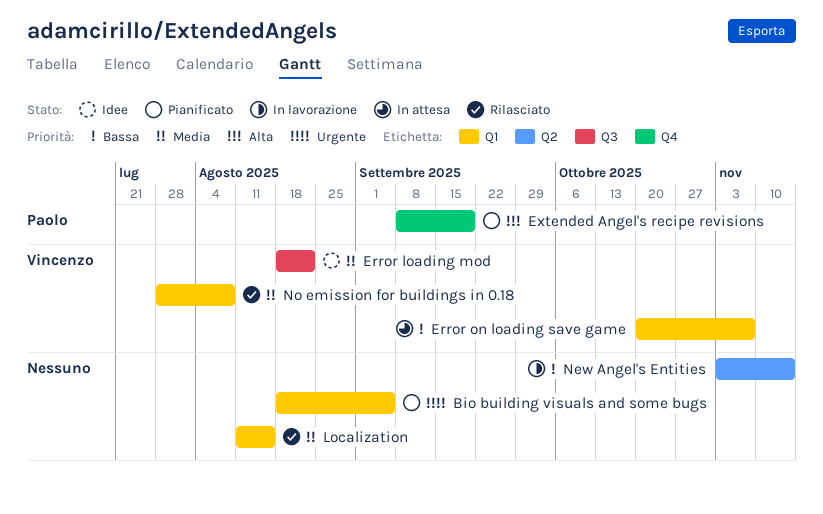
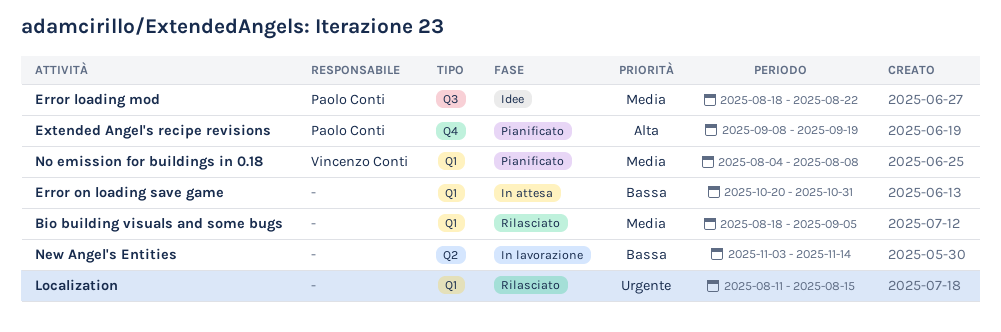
Bio building visuals and some bugs, status: Pianificato -> Rilasciato
Bio building visuals and some bugs, priority: Urgente -> Media
Error loading mod, owner: Vincenzo Conti -> Paolo Conti
Error on loading save game, owner: Vincenzo Conti -> none
Error on loading save game, due: Nov 7 -> Oct 31
Localization, priority: Media -> Urgente
No emission for buildings in 0.18, status: Rilasciato -> Pianificato
No emission for buildings in 0.18, start: Jul 28 -> Aug 4

